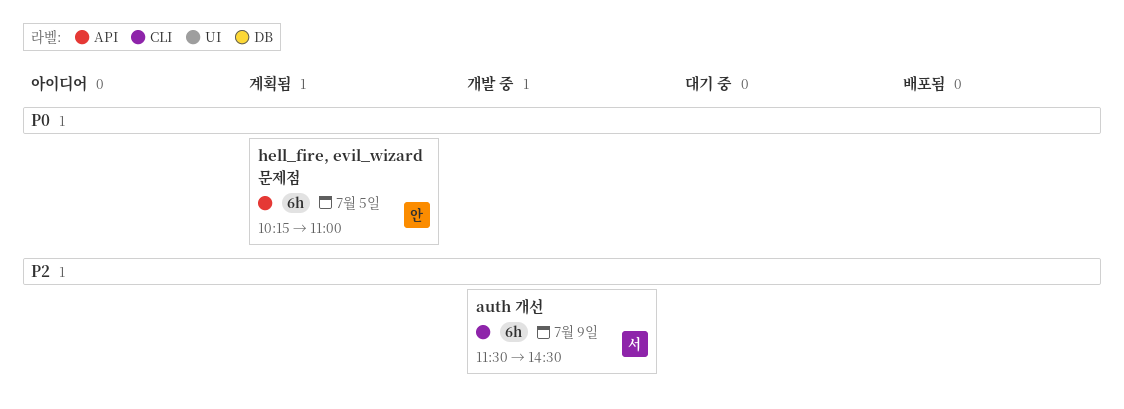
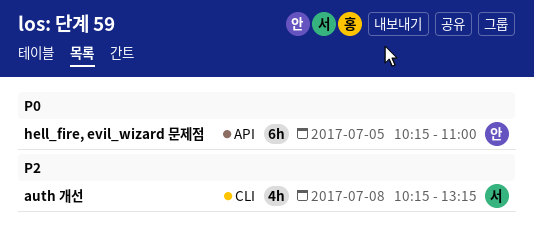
auth 개선, estimate: 6h -> 4h
auth 개선, day: Jul 9 -> Jul 8
auth 개선, begins: 11:30 -> 10:15
auth 개선, ends: 14:30 -> 13:15

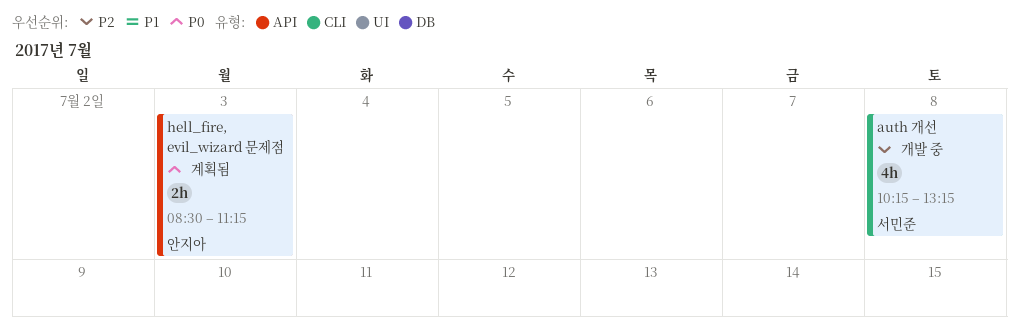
hell_fire, evil_wizard 문제점, estimate: 6h -> 2h
hell_fire, evil_wizard 문제점, day: Jul 5 -> Jul 3
hell_fire, evil_wizard 문제점, begins: 10:15 -> 08:30
hell_fire, evil_wizard 문제점, ends: 11:00 -> 11:15

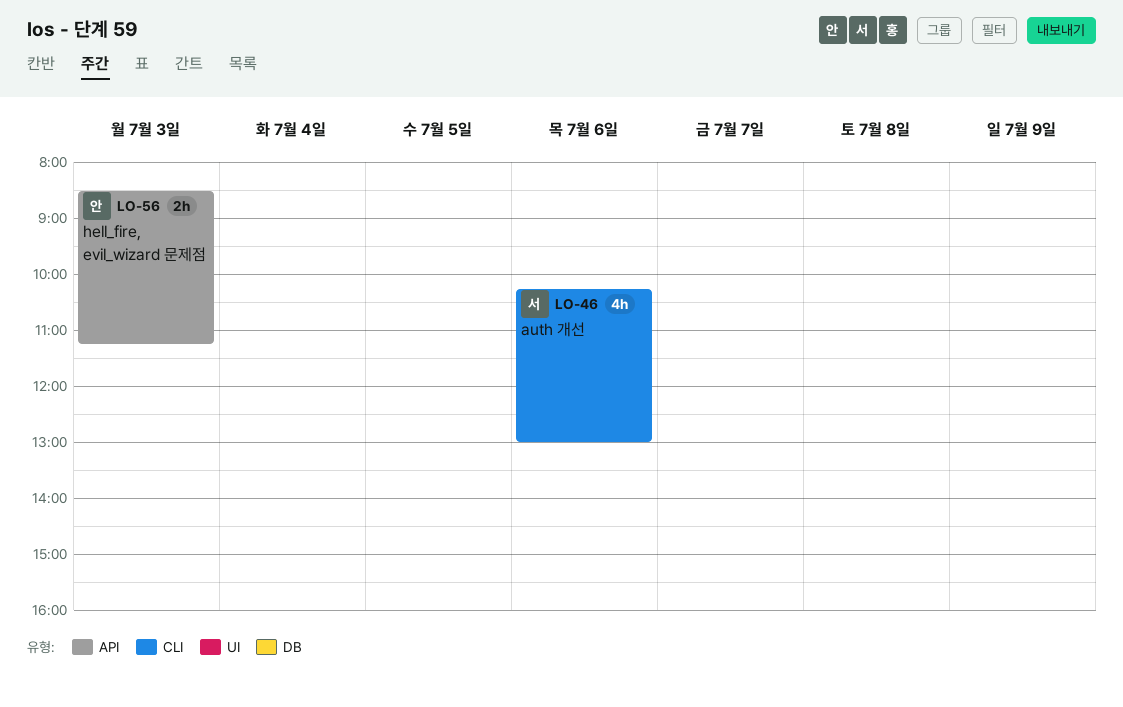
auth 개선, day: Jul 8 -> Jul 6
auth 개선, ends: 13:15 -> 13:00

